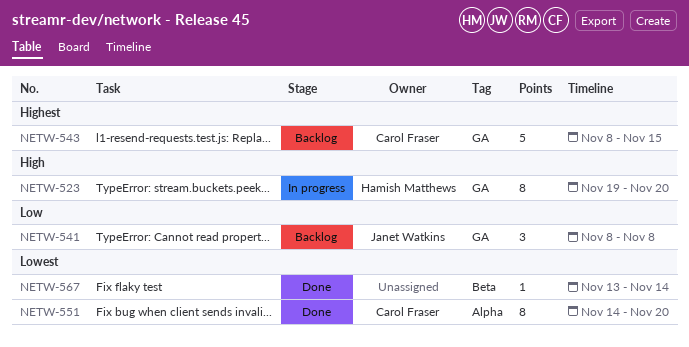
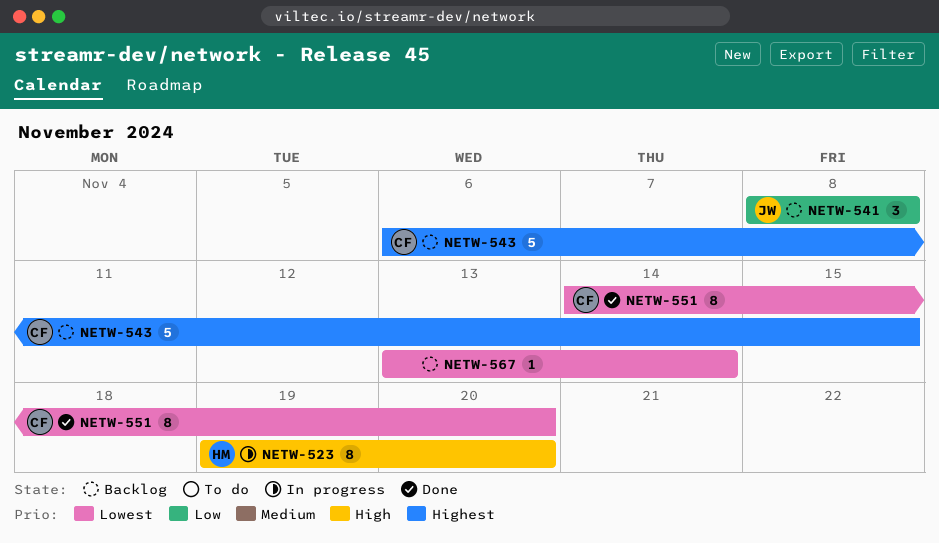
NETW-543, start: Nov 8 -> Nov 6
NETW-567, status: Done -> Backlog

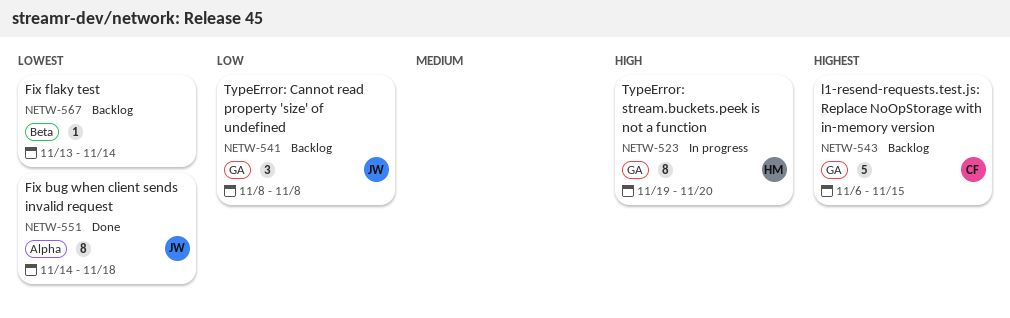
NETW-551, owner: CF -> JW
NETW-551, due: Nov 20 -> Nov 18

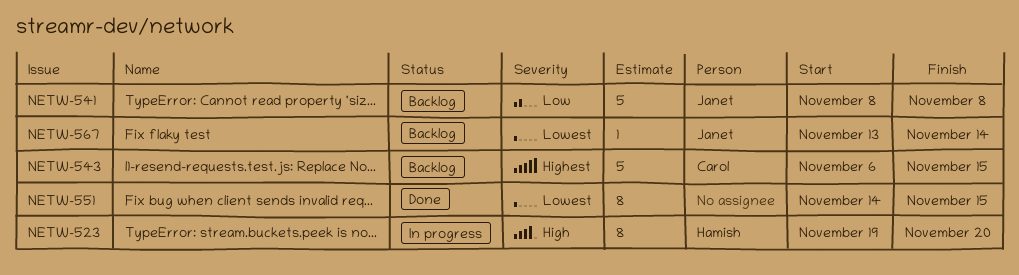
NETW-541, estimate: 3 -> 5
NETW-551, owner: Janet -> none
NETW-551, due: Nov 18 -> Nov 15
NETW-567, owner: none -> Janet

